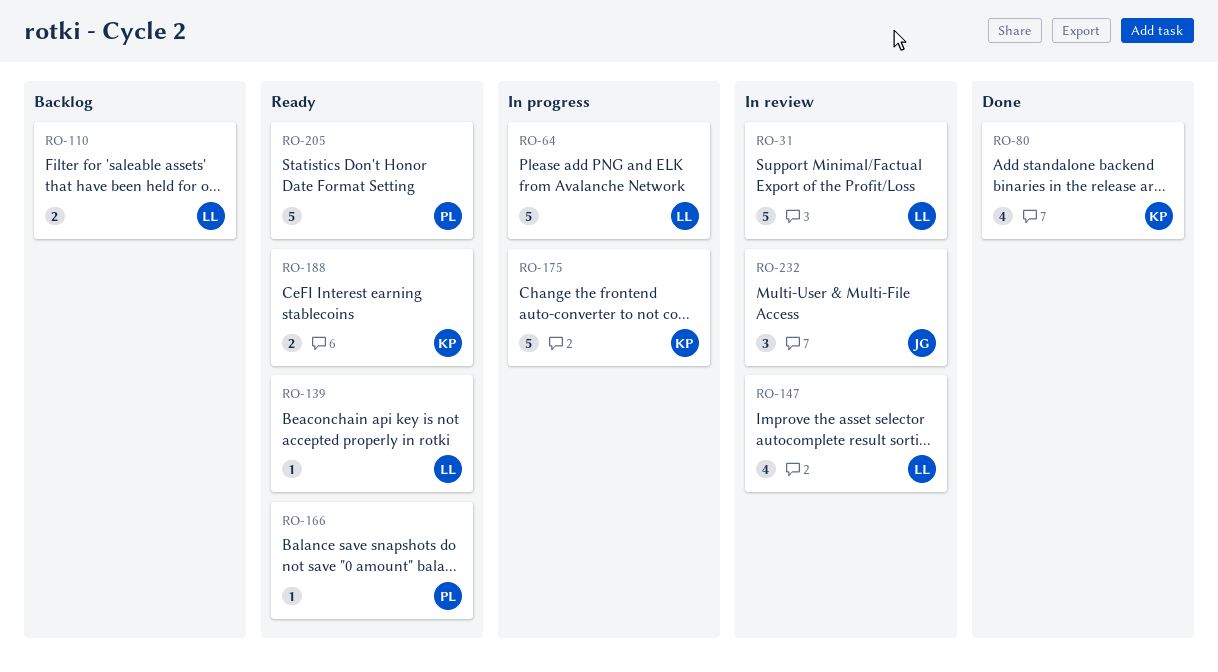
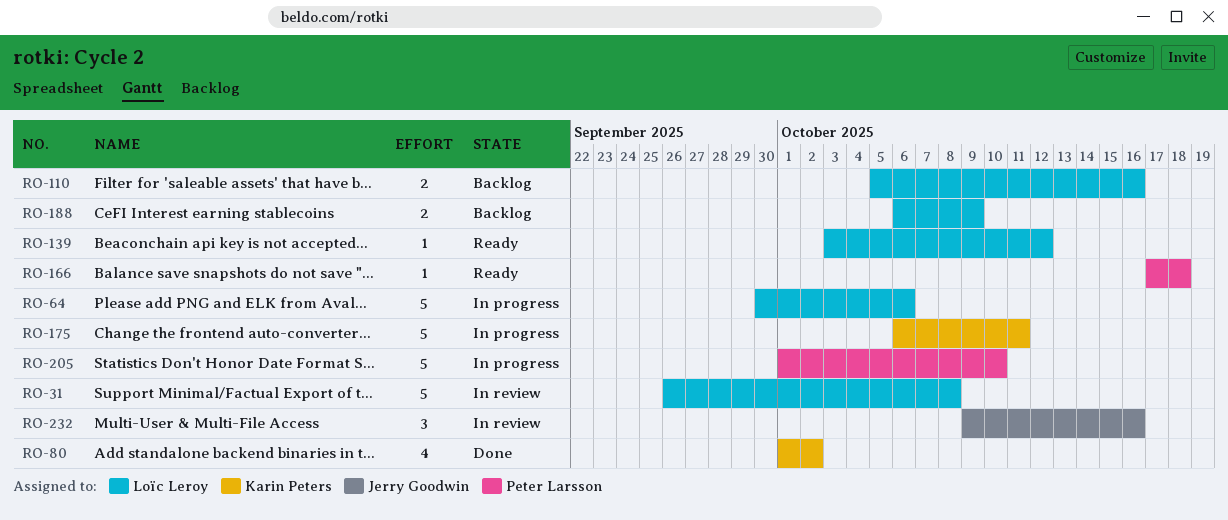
RO-147: present -> none
RO-188, status: Ready -> Backlog
RO-188, owner: Karin Peters -> Loïc Leroy
RO-205, status: Ready -> In progress

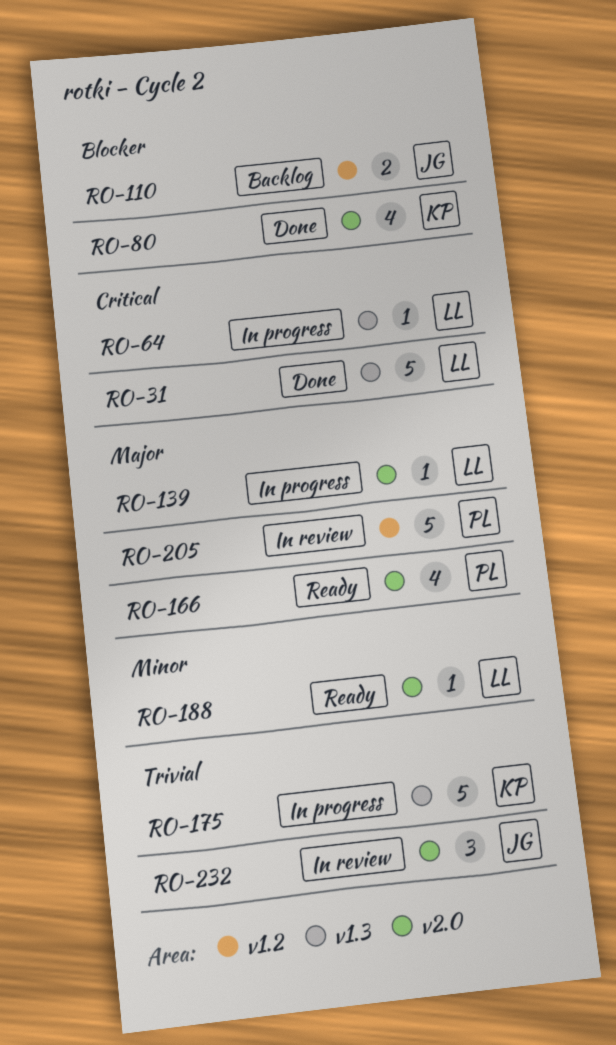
RO-31, status: In review -> Done
RO-64, estimate: 5 -> 1
RO-110, owner: Loïc Leroy -> Jerry Goodwin
RO-139, status: Ready -> In progress
RO-166, estimate: 1 -> 4
RO-188, status: Backlog -> Ready
RO-188, estimate: 2 -> 1
RO-205, status: In progress -> In review

